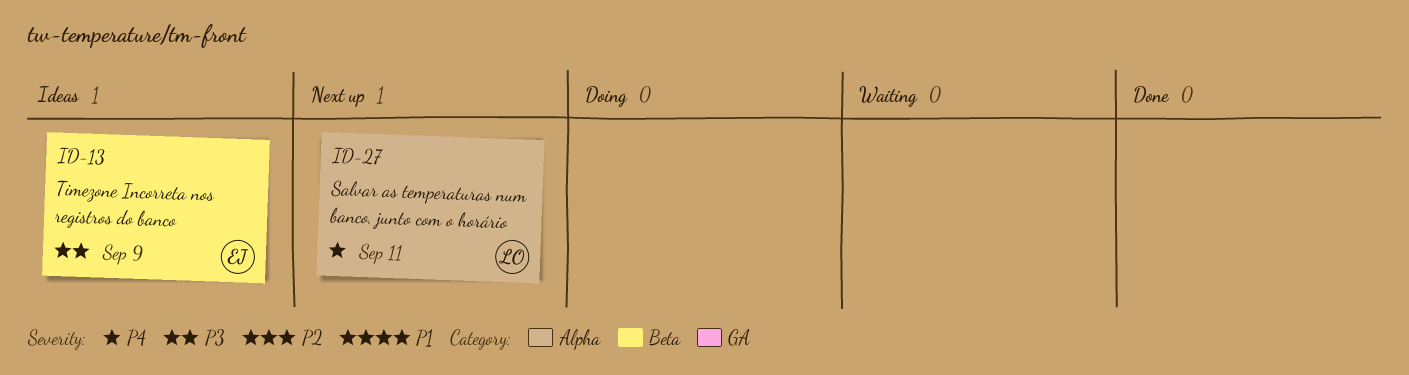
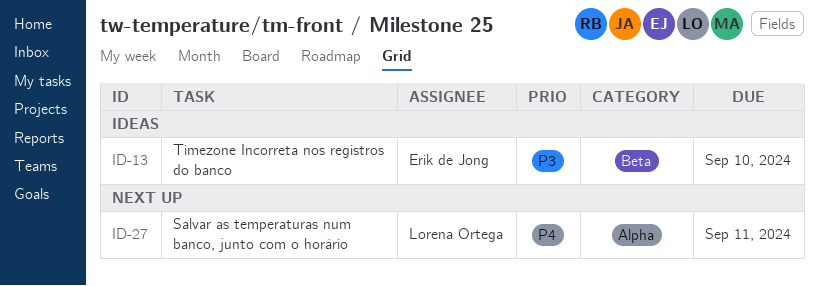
ID-13, due: Sep 9 -> Sep 10

